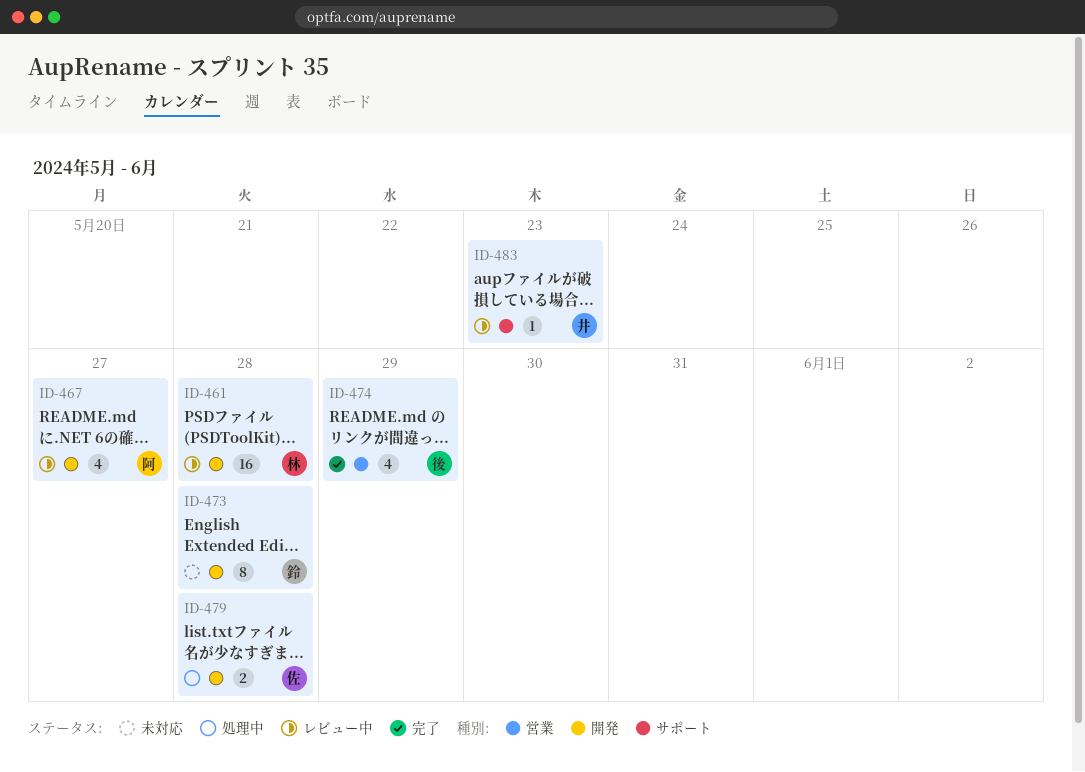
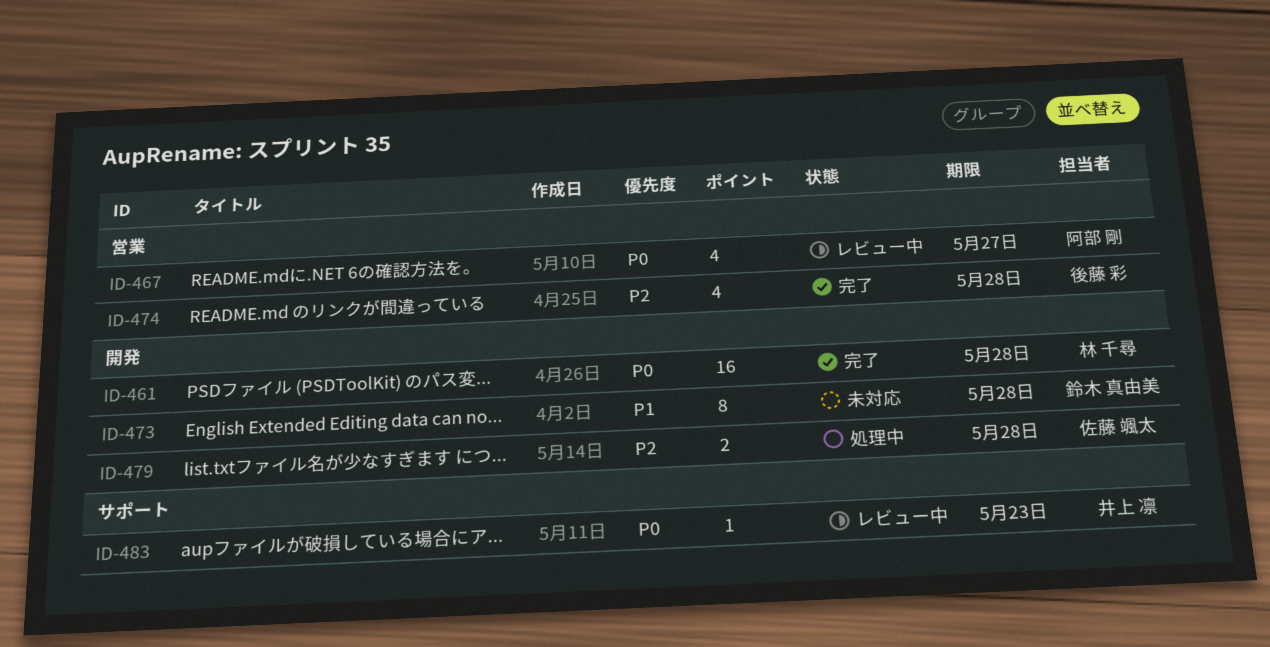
ID-461, status: レビュー中 -> 完了
ID-467, label: 開発 -> 営業
ID-474, due: May 29 -> May 28

